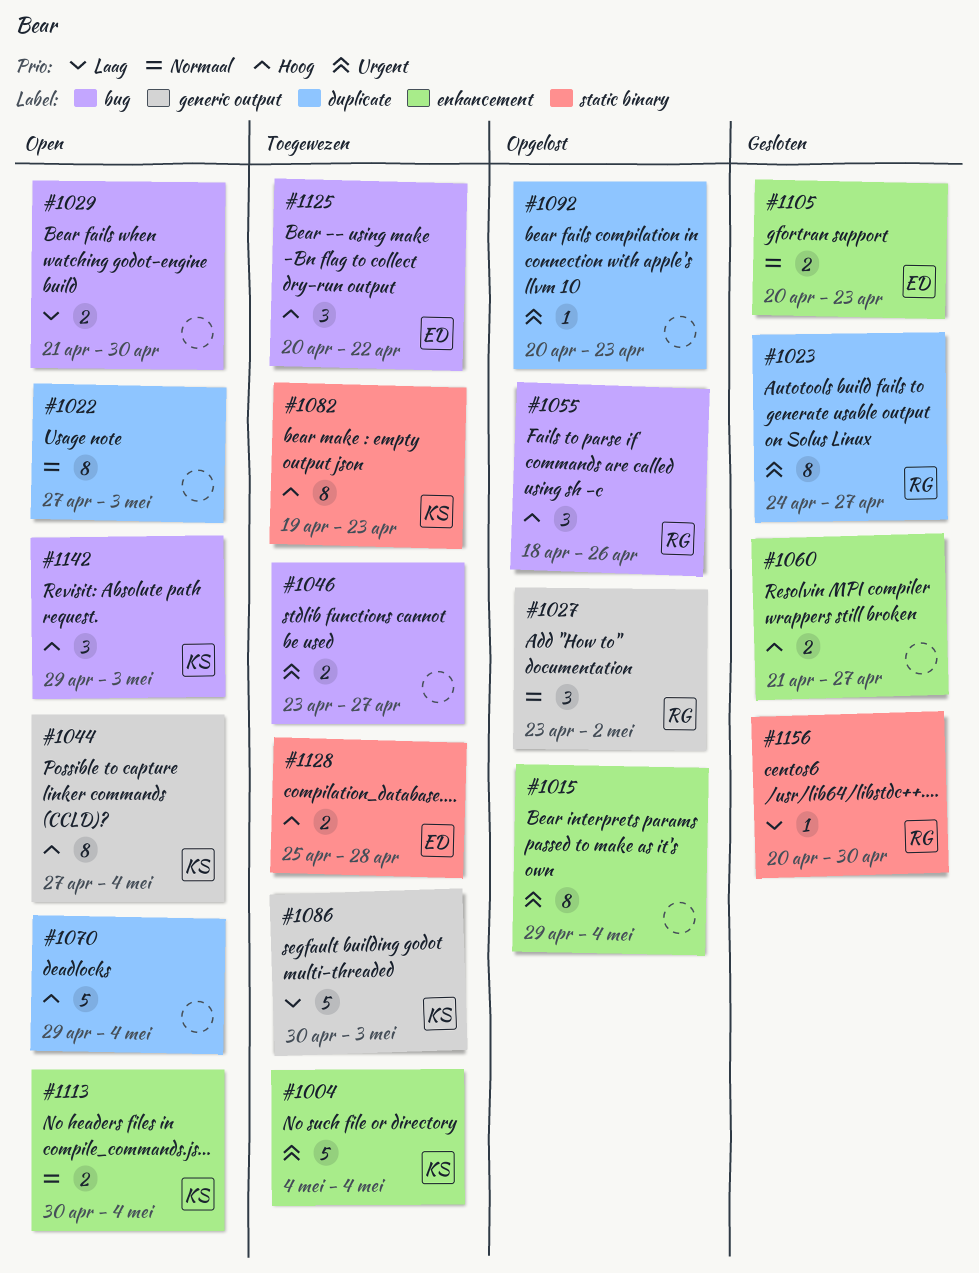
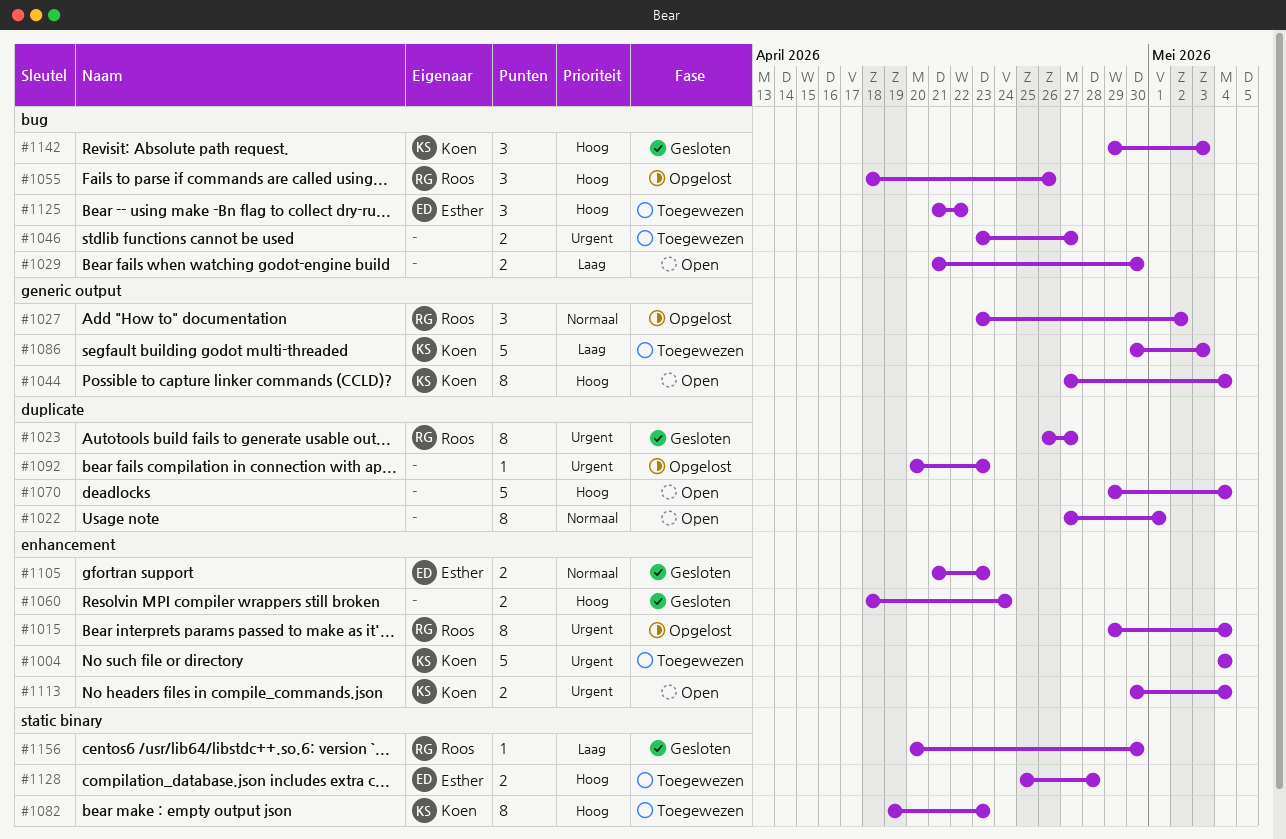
#1015, owner: none -> Roos
#1022, due: May 3 -> May 1
#1023, start: Apr 24 -> Apr 26
#1060, start: Apr 21 -> Apr 18
#1060, due: Apr 27 -> Apr 24
#1105, start: Apr 20 -> Apr 21
#1113, priority: Normaal -> Urgent
#1125, start: Apr 20 -> Apr 21
#1142, status: Open -> Gesloten

